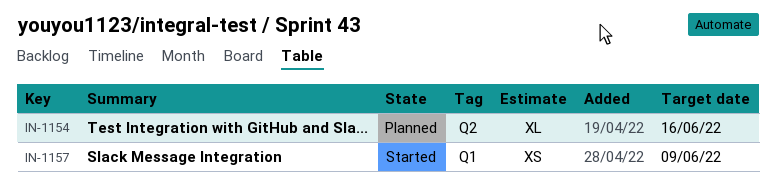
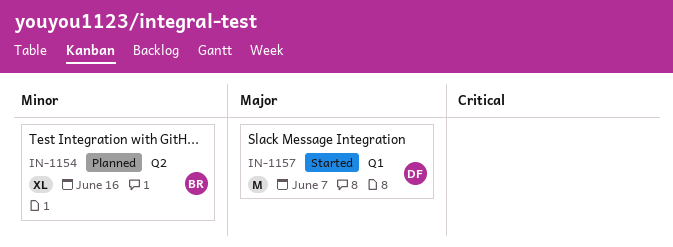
IN-1157, estimate: XS -> M
IN-1157, due: Jun 9 -> Jun 7

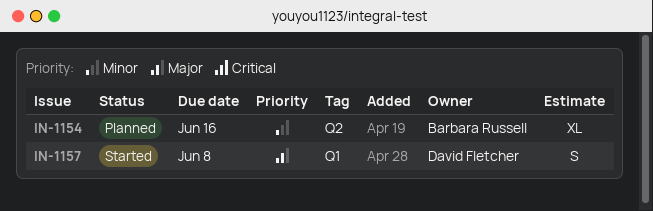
IN-1157, estimate: M -> S
IN-1157, due: Jun 7 -> Jun 8

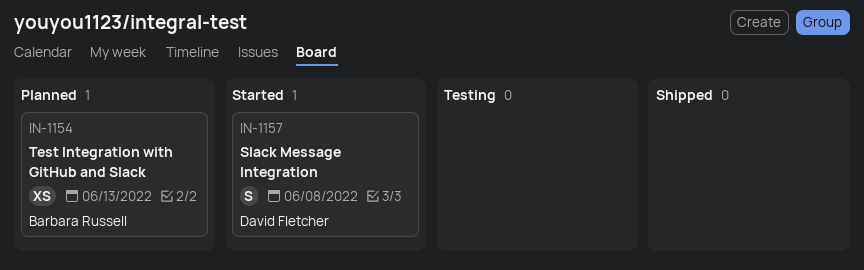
IN-1154, estimate: XL -> XS
IN-1154, due: Jun 16 -> Jun 13

